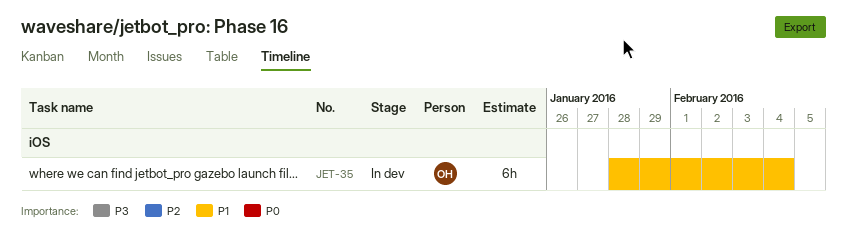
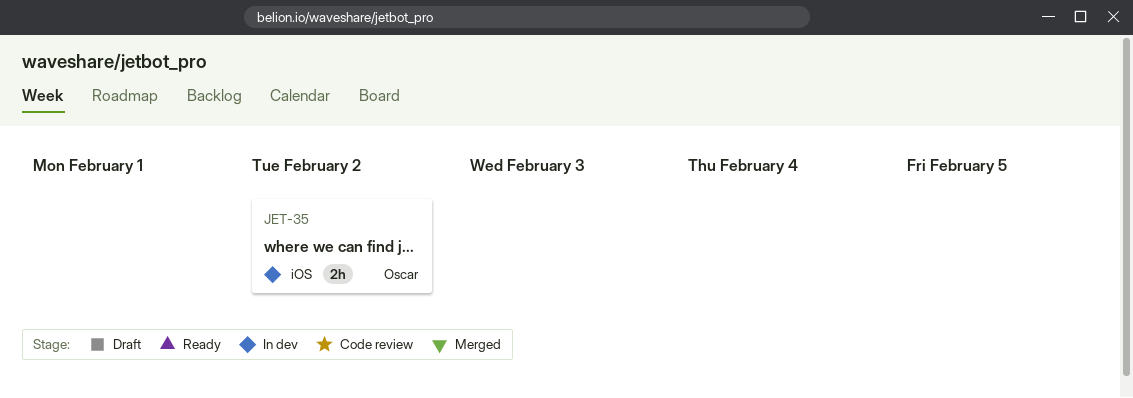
JET-35, estimate: 6h -> 2h
JET-35, due: Feb 4 -> Feb 2

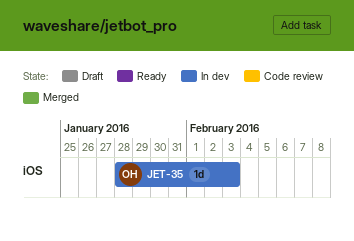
JET-35, estimate: 2h -> 1d
JET-35, due: Feb 2 -> Feb 3

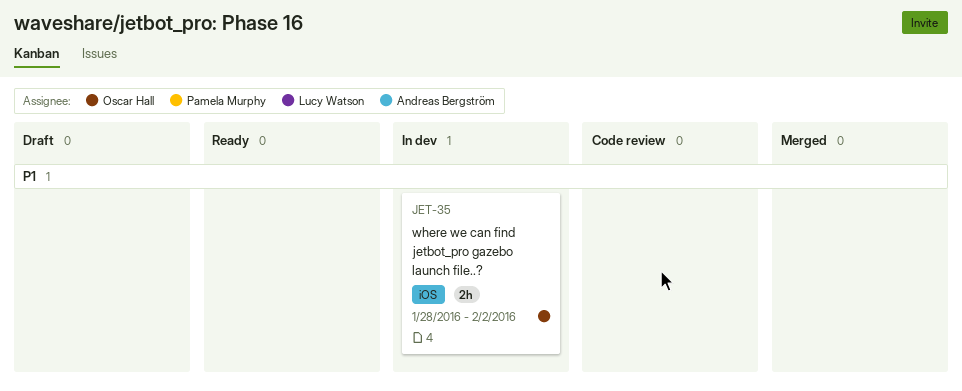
JET-35, estimate: 1d -> 2h
JET-35, due: Feb 3 -> Feb 2

